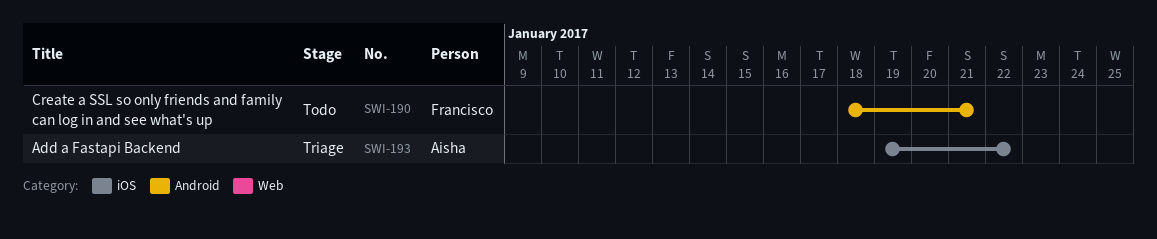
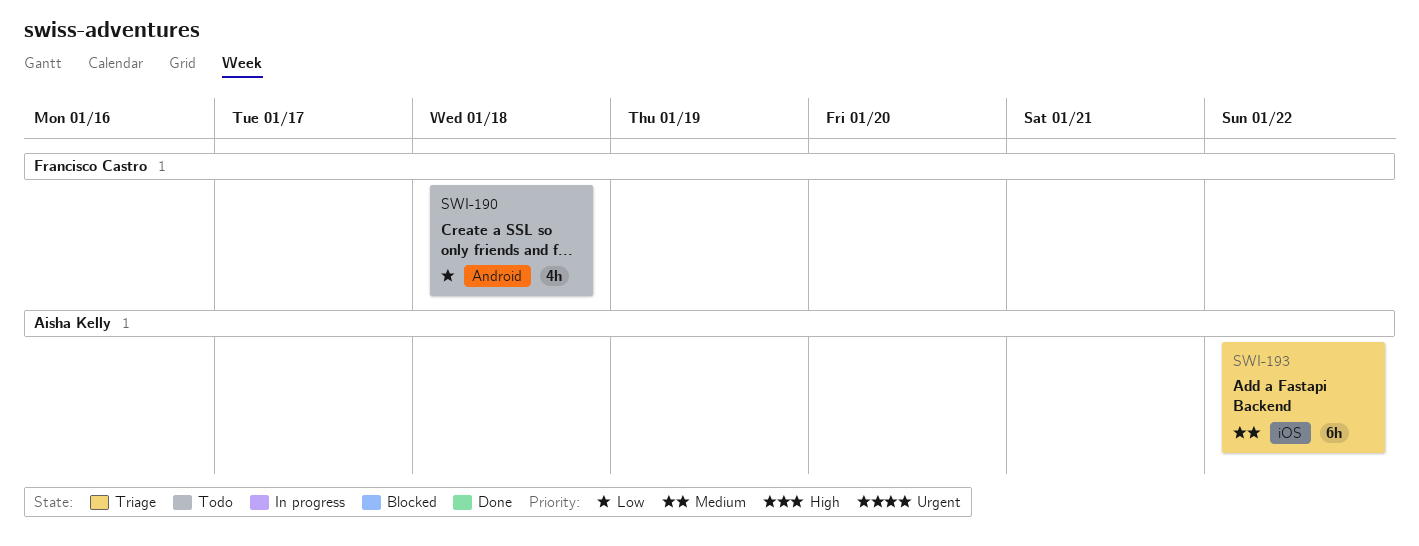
SWI-190, due: Jan 21 -> Jan 18

